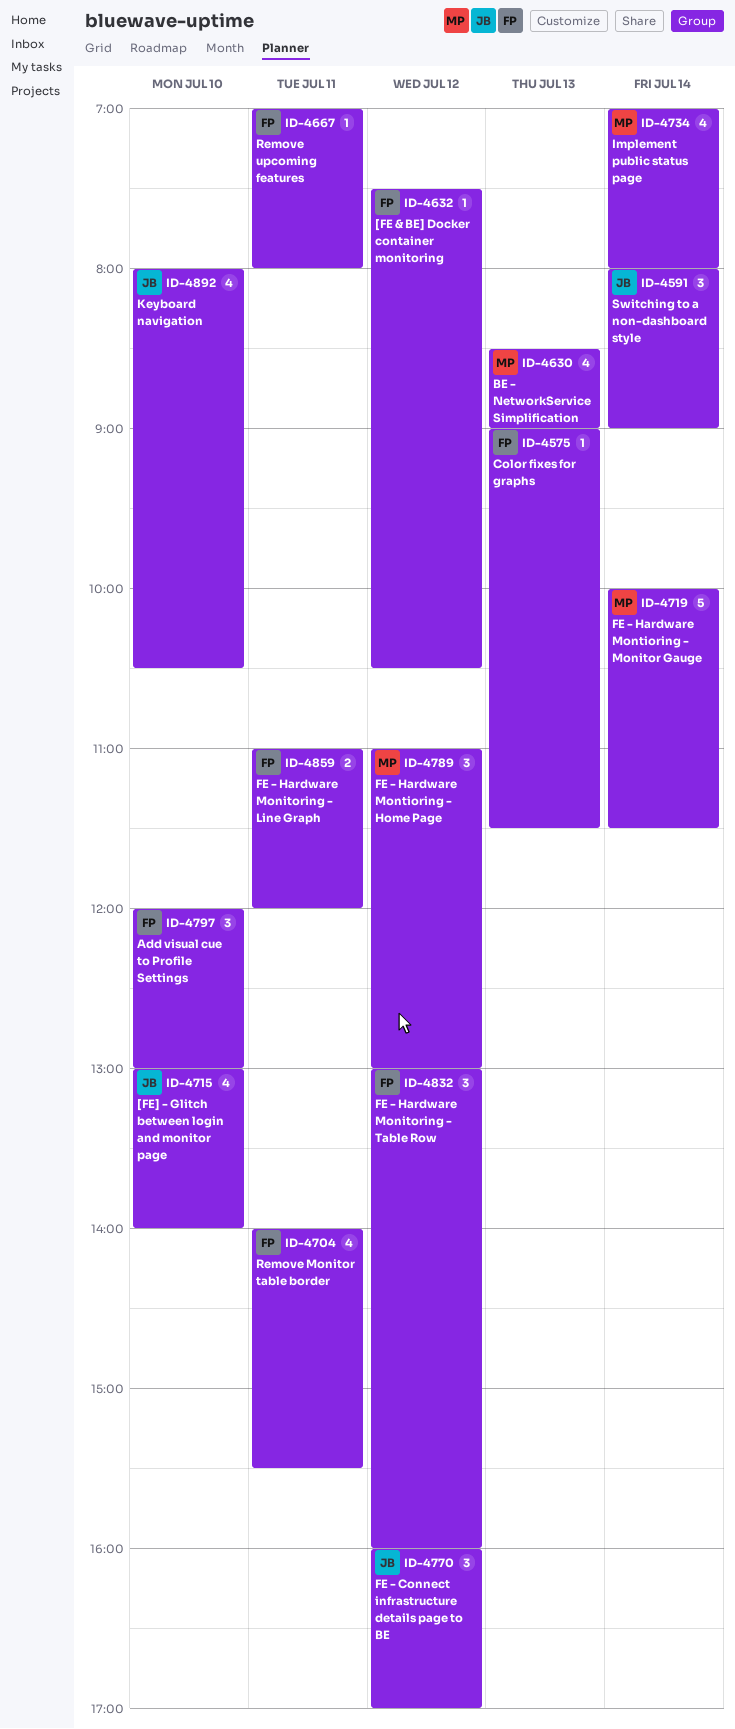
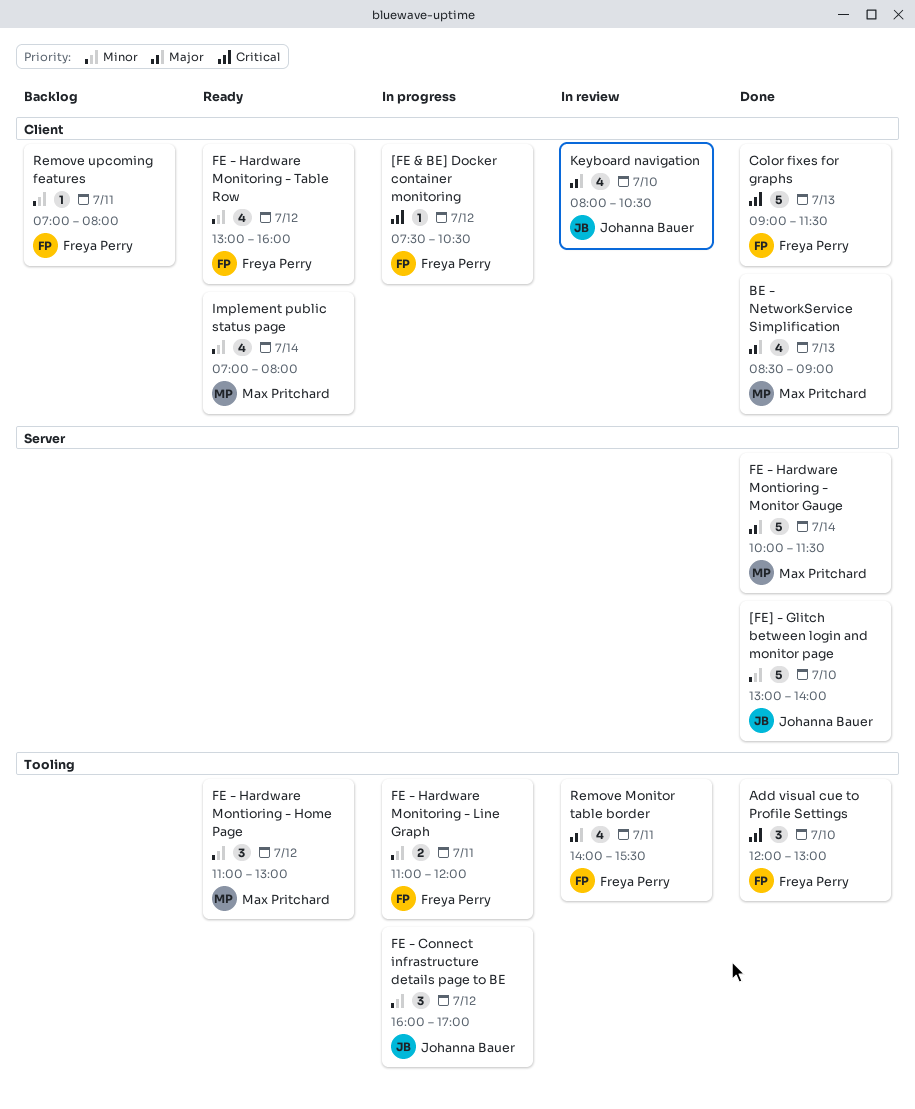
[FE] - Glitch between login and monitor page, estimate: 4 -> 5
Color fixes for graphs, estimate: 1 -> 5
FE - Hardware Monitoring - Table Row, estimate: 3 -> 4
Switching to a non-dashboard style: present -> none

